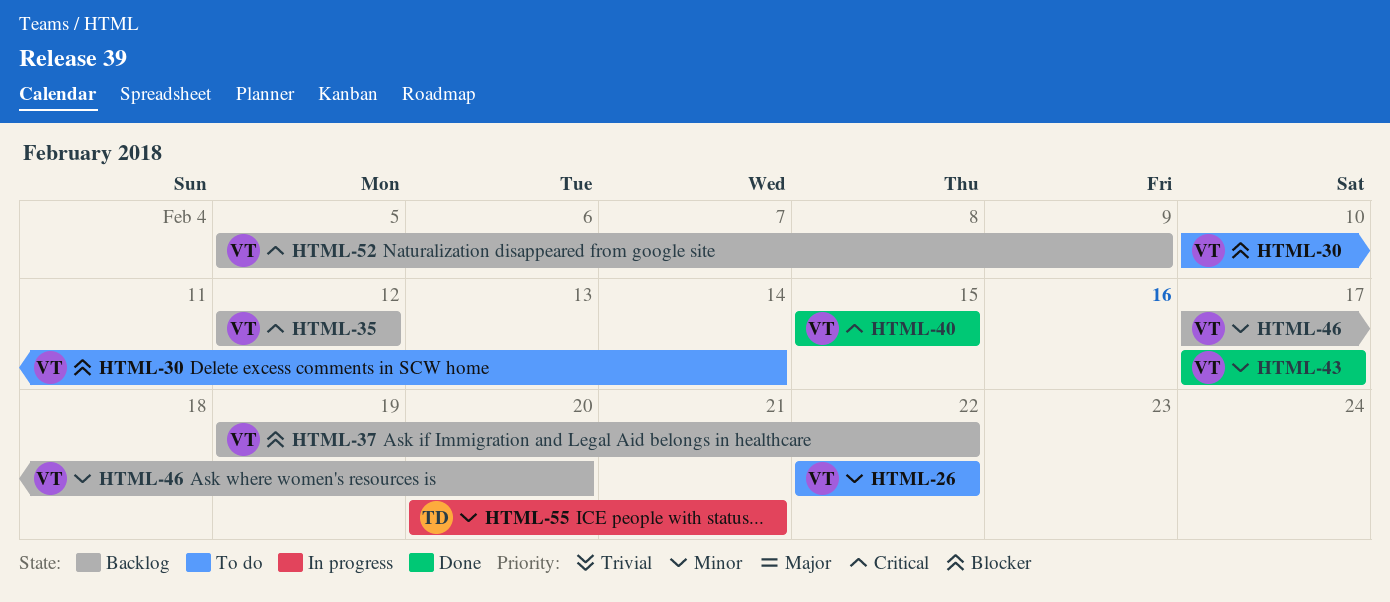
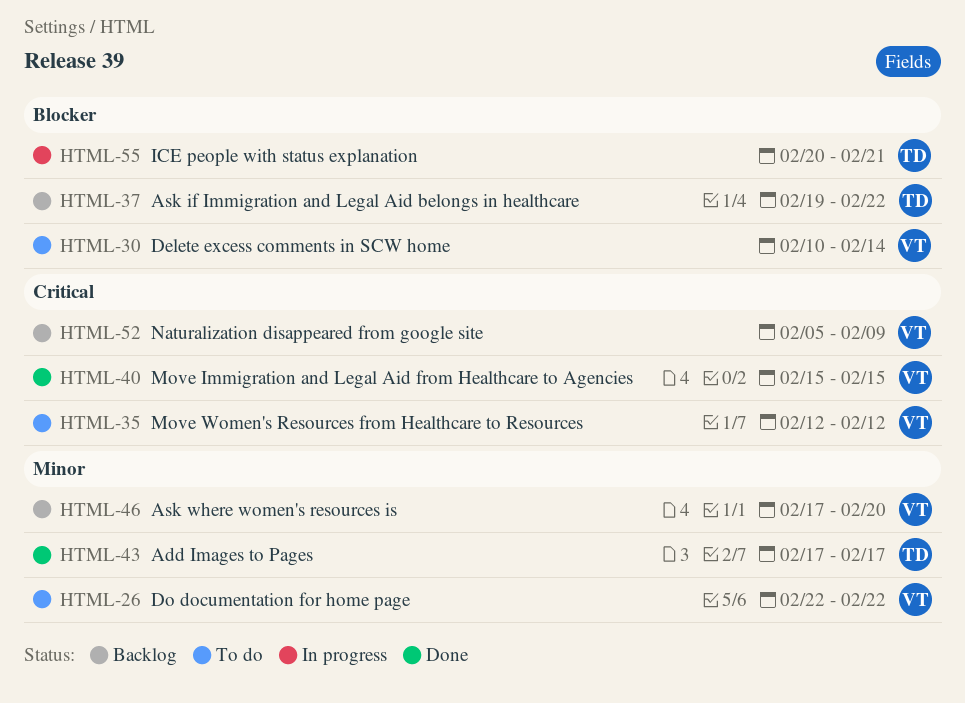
HTML-35, status: Backlog -> To do
HTML-37, owner: VT -> TD
HTML-43, owner: VT -> TD
HTML-55, priority: Minor -> Blocker

